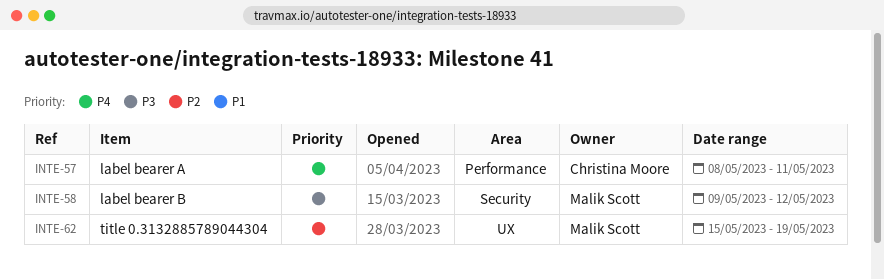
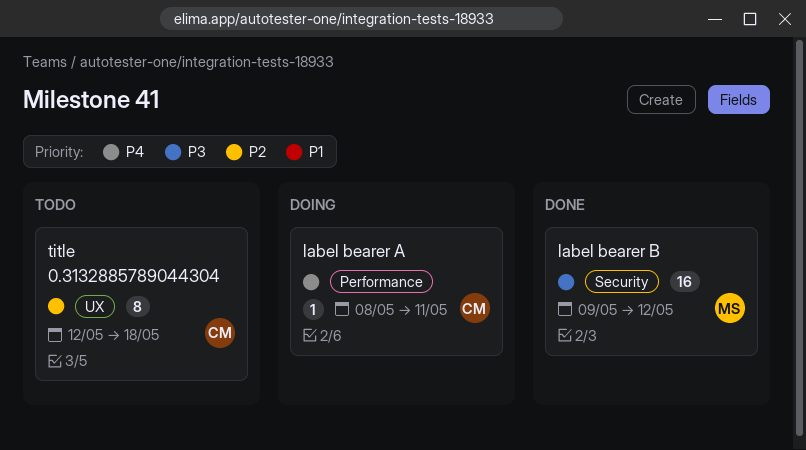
title 0.3132885789044304, owner: Malik Scott -> Christina Moore
title 0.3132885789044304, start: May 15 -> May 12
title 0.3132885789044304, due: May 19 -> May 18

